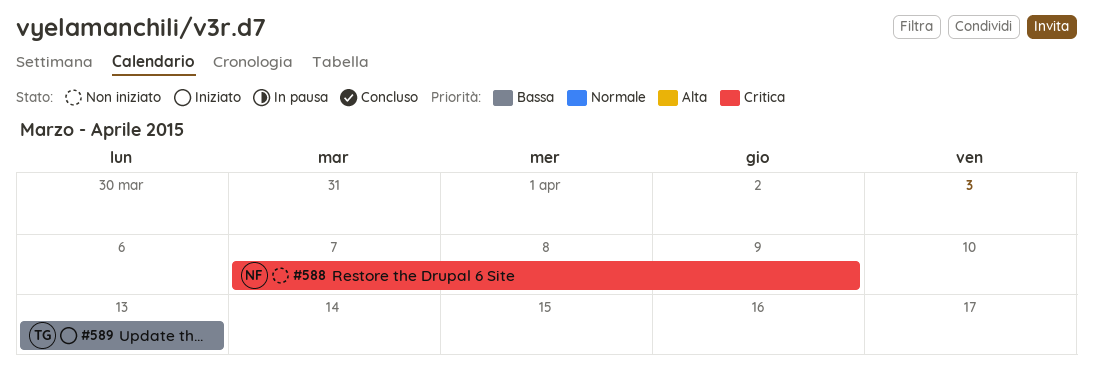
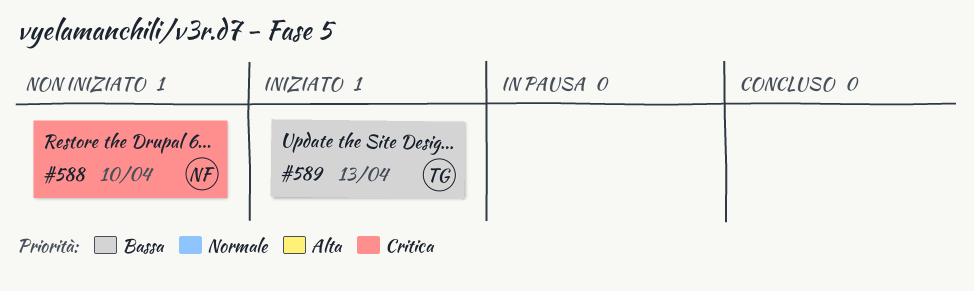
#588, due: Apr 9 -> Apr 10

